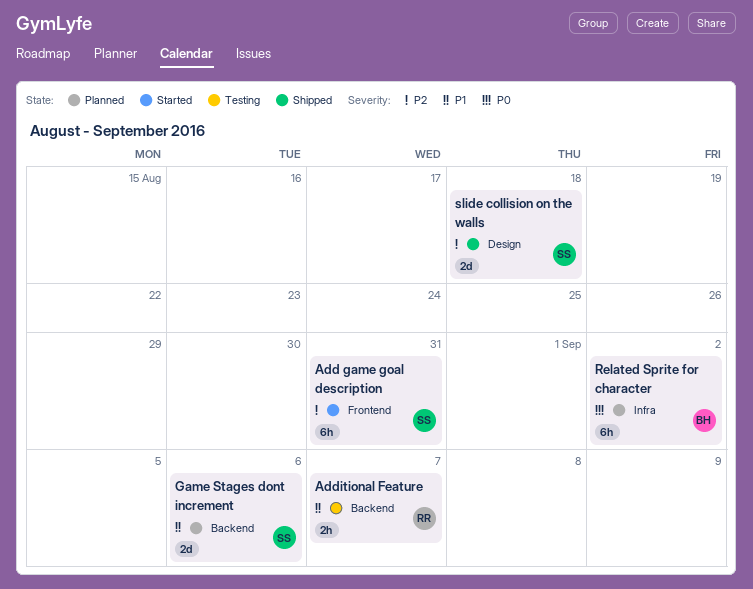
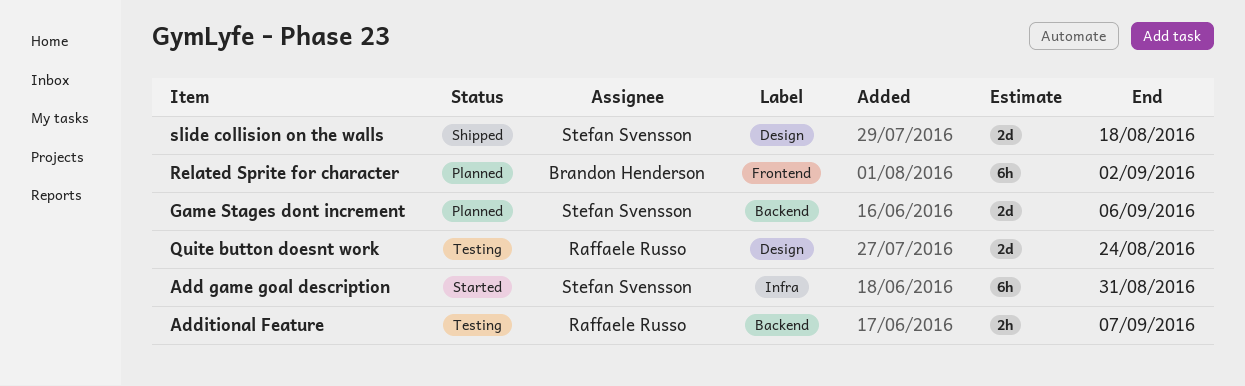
Add game goal description, label: Frontend -> Infra
Quite button doesnt work: none -> present
Related Sprite for character, label: Infra -> Frontend

